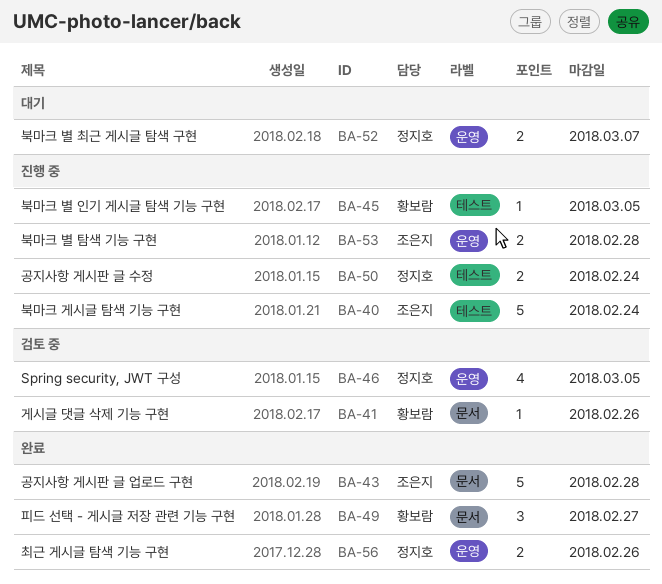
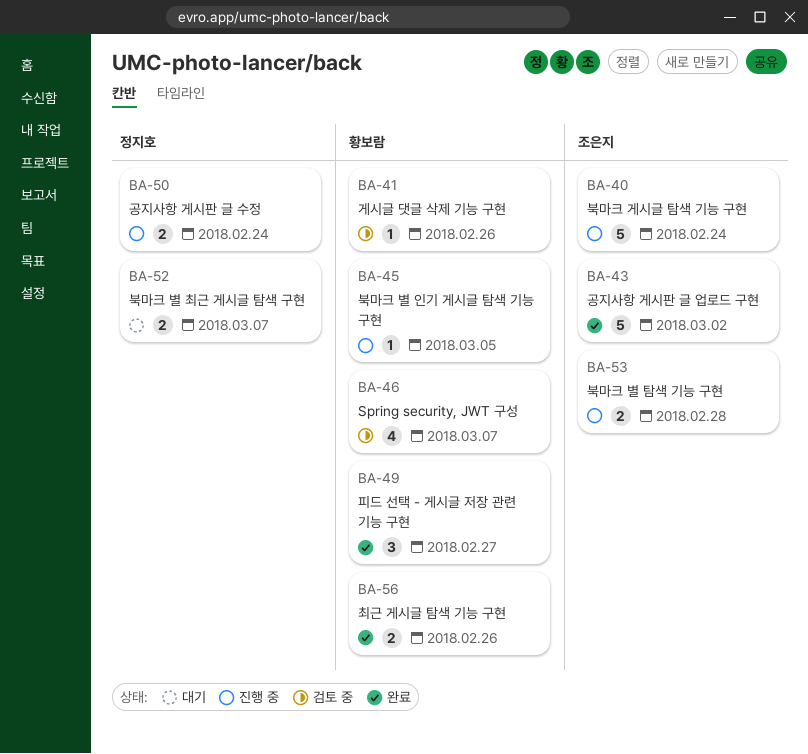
BA-43, due: Feb 28 -> Mar 2
BA-46, owner: 정지호 -> 황보람
BA-46, due: Mar 5 -> Mar 7
BA-56, owner: 정지호 -> 황보람

